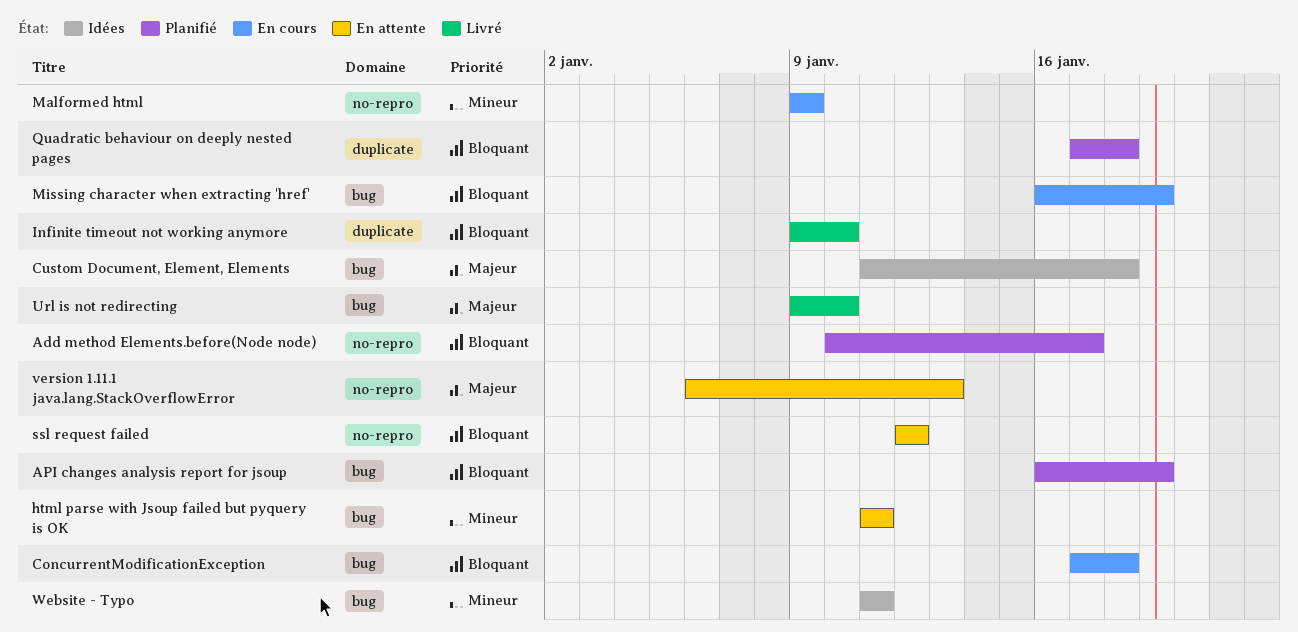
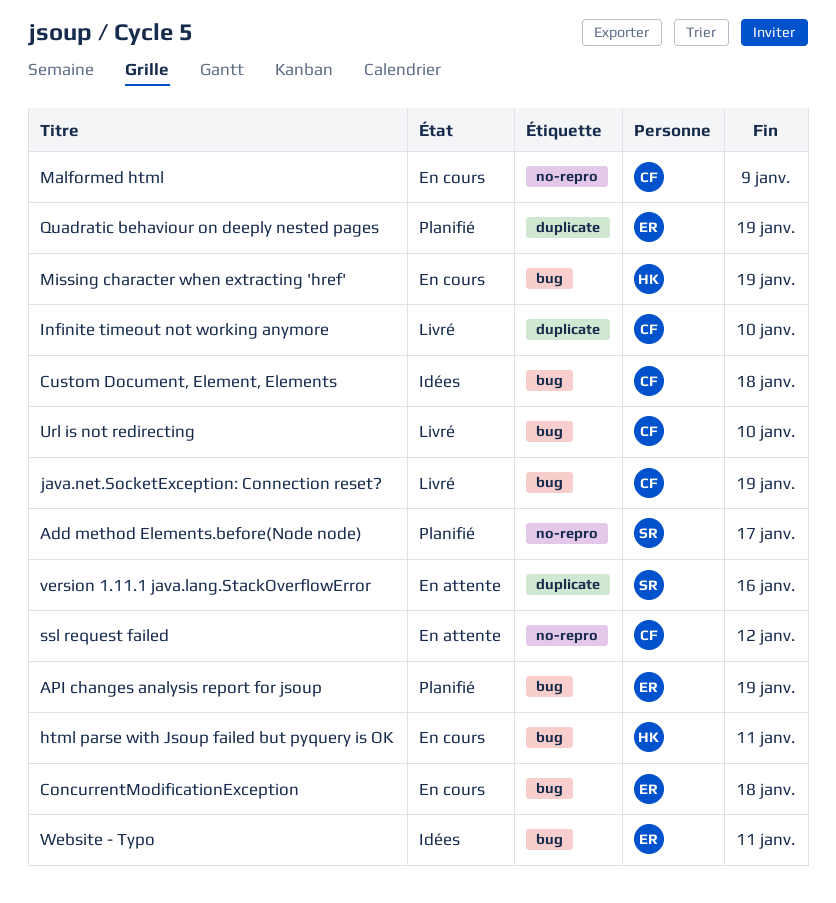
html parse with Jsoup failed but pyquery is OK, status: En attente -> En cours
java.net.SocketException: Connection reset?: none -> present
Quadratic behaviour on deeply nested pages, due: Jan 18 -> Jan 19
version 1.11.1 java.lang.StackOverflowError, label: no-repro -> duplicate
version 1.11.1 java.lang.StackOverflowError, due: Jan 13 -> Jan 16

